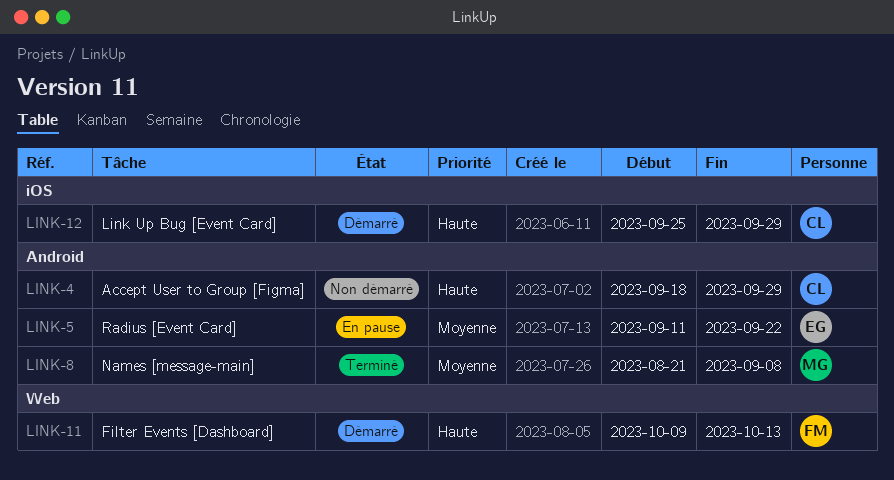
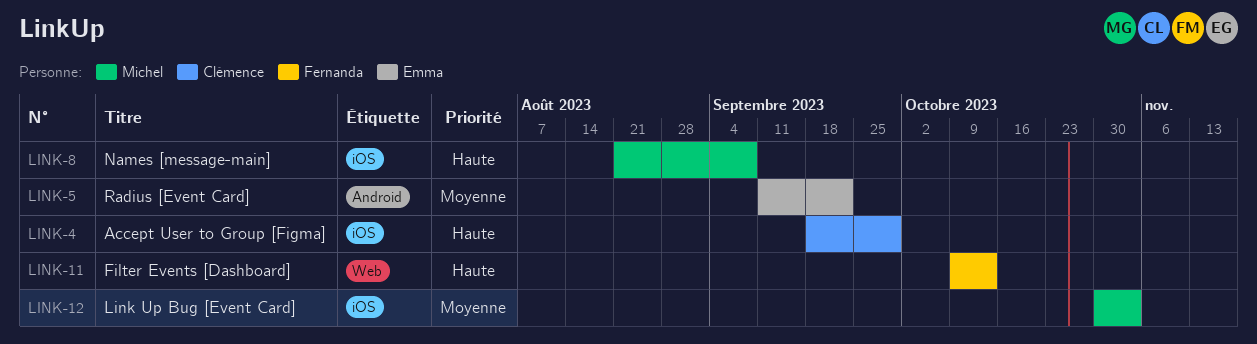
LINK-4, label: Android -> iOS
LINK-8, priority: Moyenne -> Haute
LINK-8, label: Android -> iOS
LINK-12, owner: Clémence -> Michel
LINK-12, priority: Haute -> Moyenne
LINK-12, start: Sep 25 -> Oct 30
LINK-12, due: Sep 29 -> Nov 3

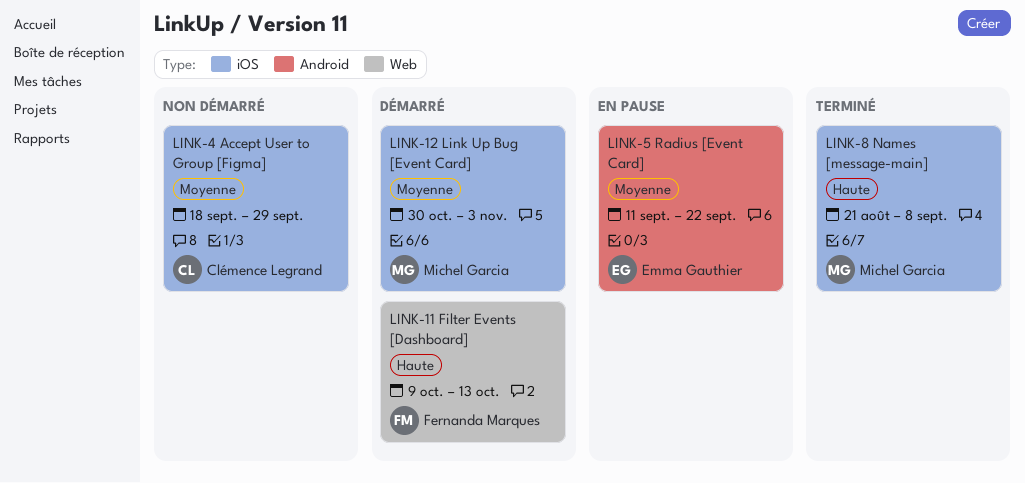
LINK-4, priority: Haute -> Moyenne

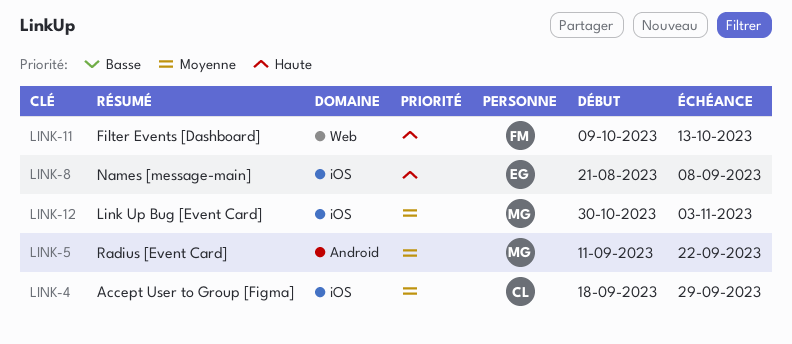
LINK-5, owner: Emma Gauthier -> Michel Garcia
LINK-8, owner: Michel Garcia -> Emma Gauthier

